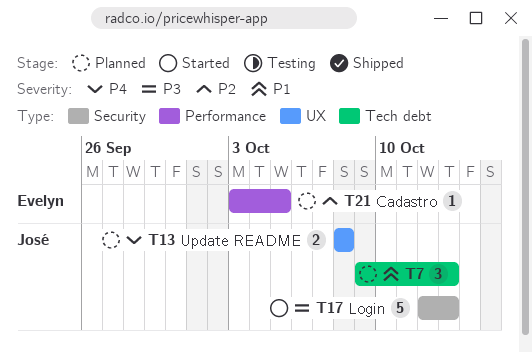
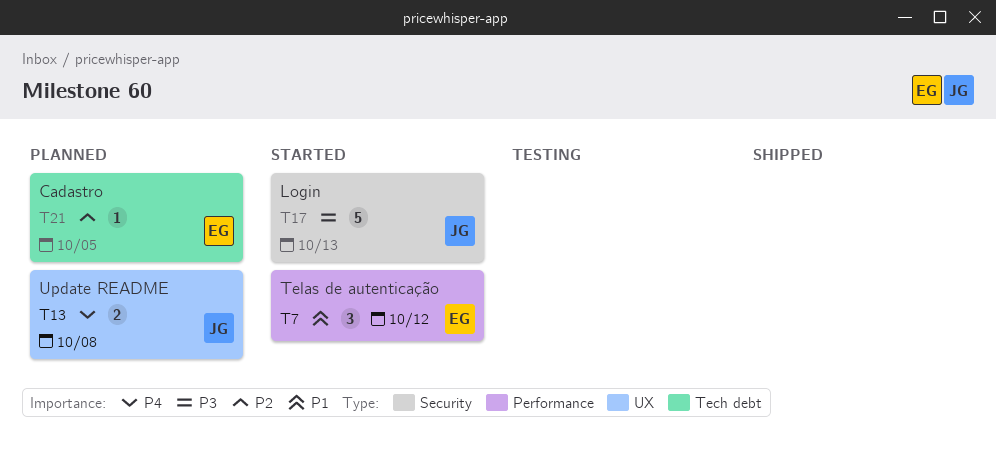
T7, status: Planned -> Started
T7, owner: José -> Evelyn
T7, label: Tech debt -> Performance
T7, due: Oct 13 -> Oct 12
T21, label: Performance -> Tech debt

